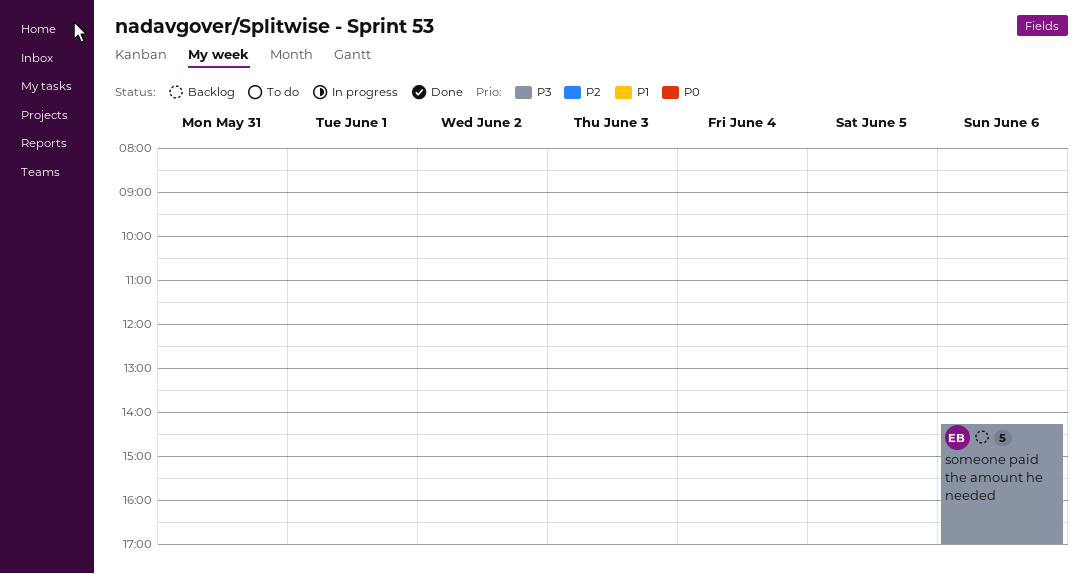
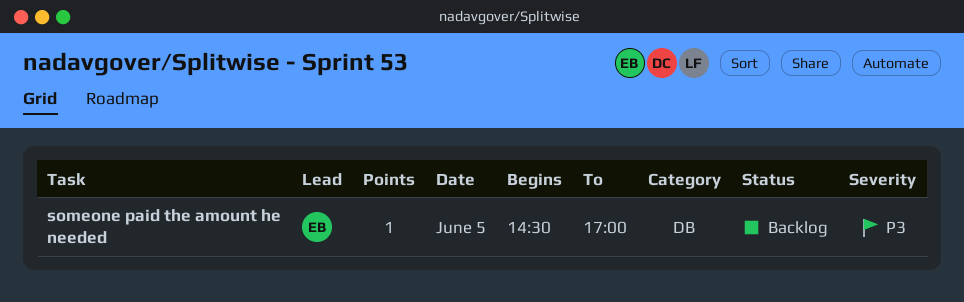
someone paid the amount he needed, estimate: 5 -> 1
someone paid the amount he needed, day: Jun 6 -> Jun 5
someone paid the amount he needed, begins: 14:15 -> 14:30

